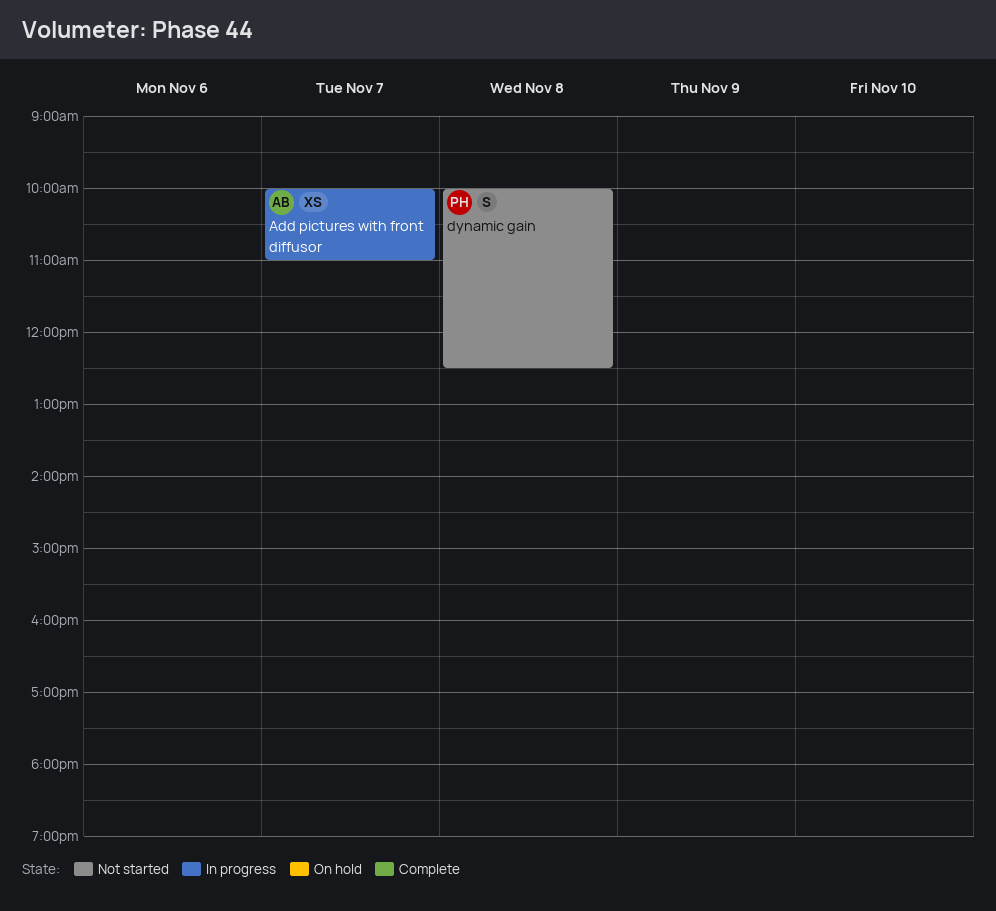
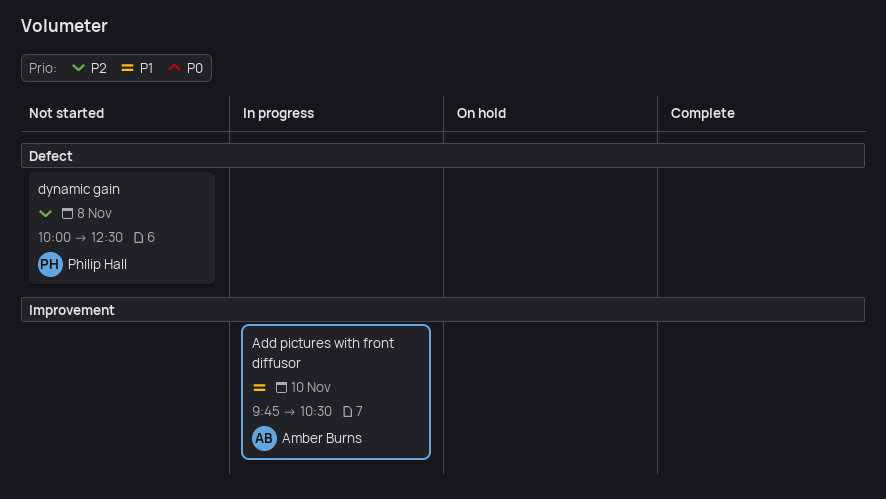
Add pictures with front diffusor, day: Nov 7 -> Nov 10
Add pictures with front diffusor, begins: 10:00 -> 09:45
Add pictures with front diffusor, ends: 11:00 -> 10:30

